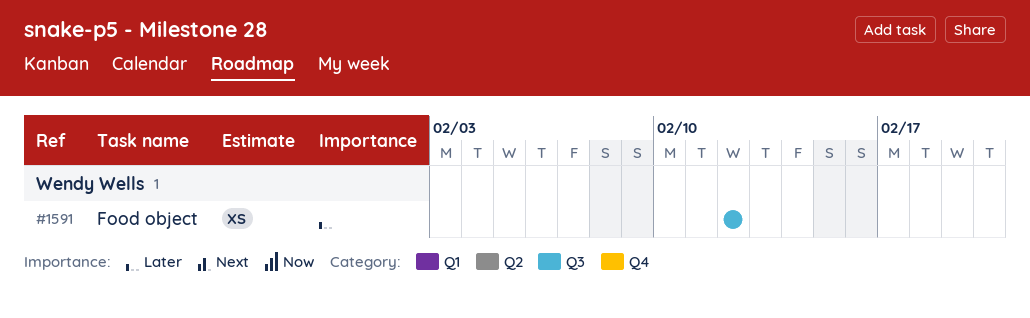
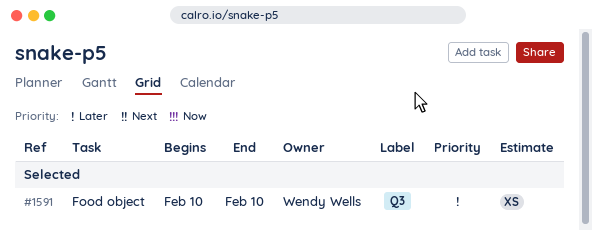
#1591, start: Feb 12 -> Feb 10
#1591, due: Feb 12 -> Feb 10

